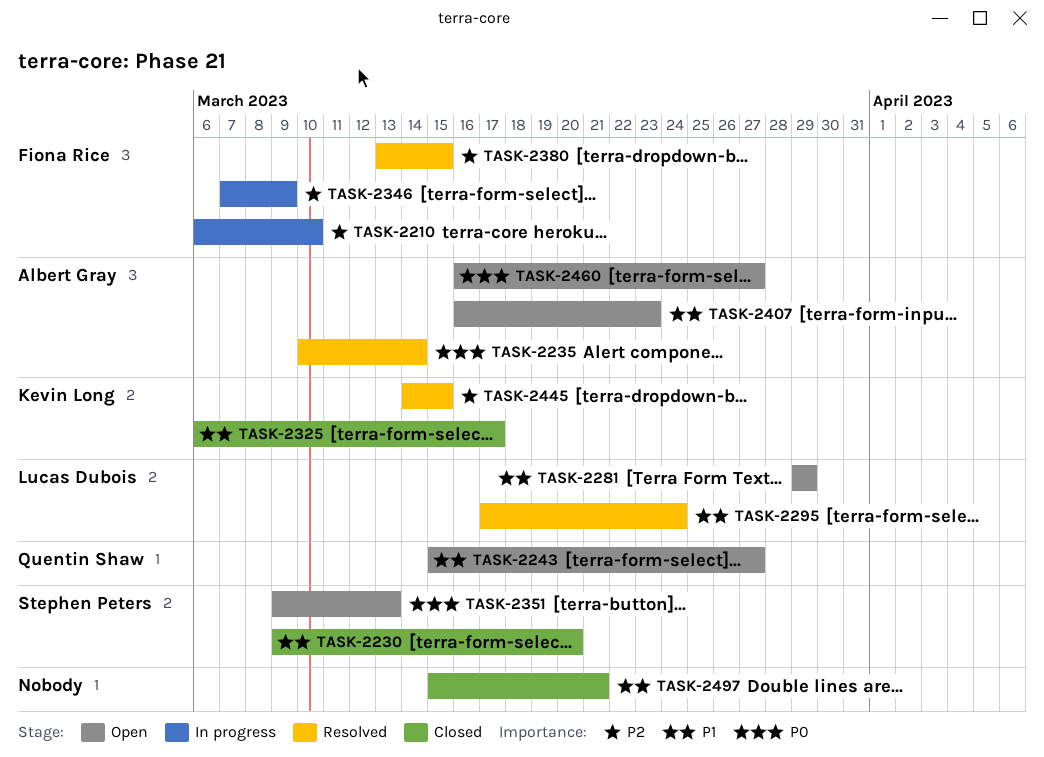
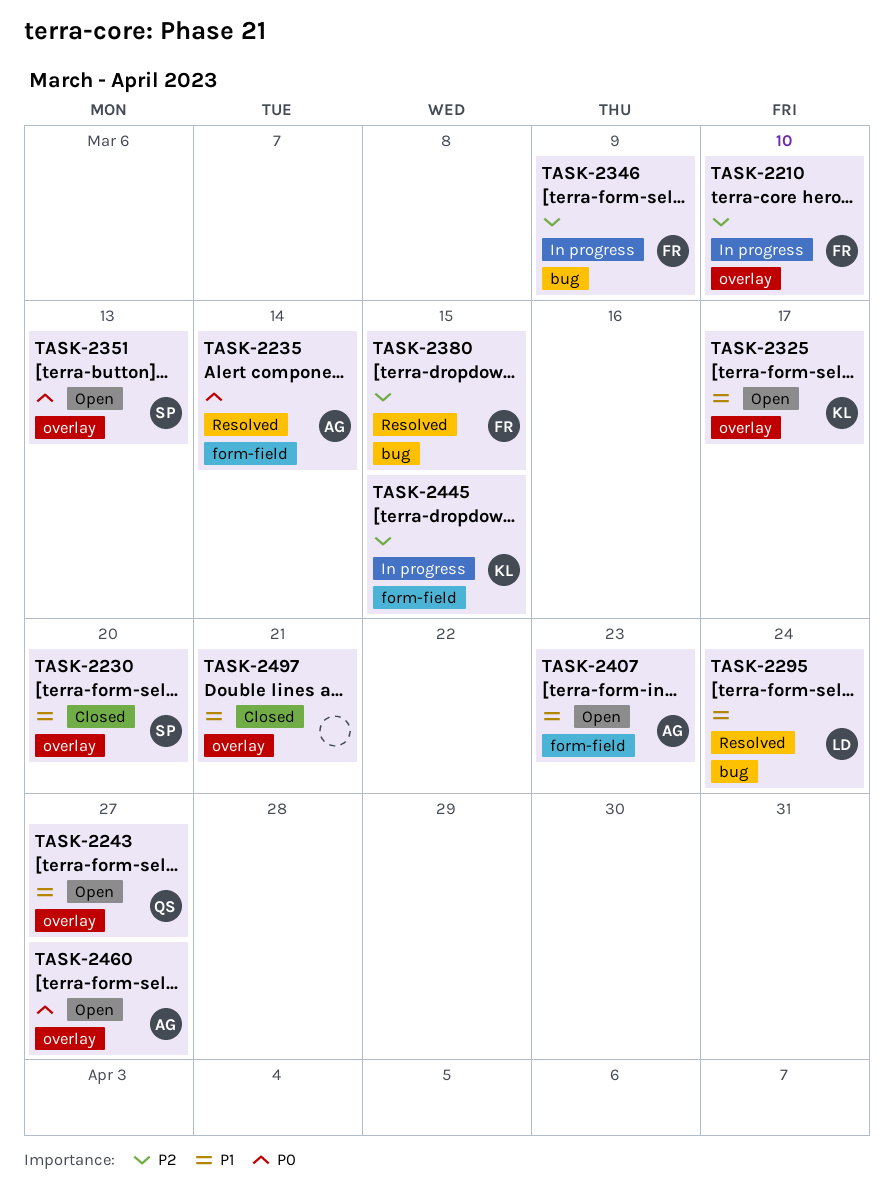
TASK-2281: present -> none
TASK-2325, status: Closed -> Open
TASK-2445, status: Resolved -> In progress

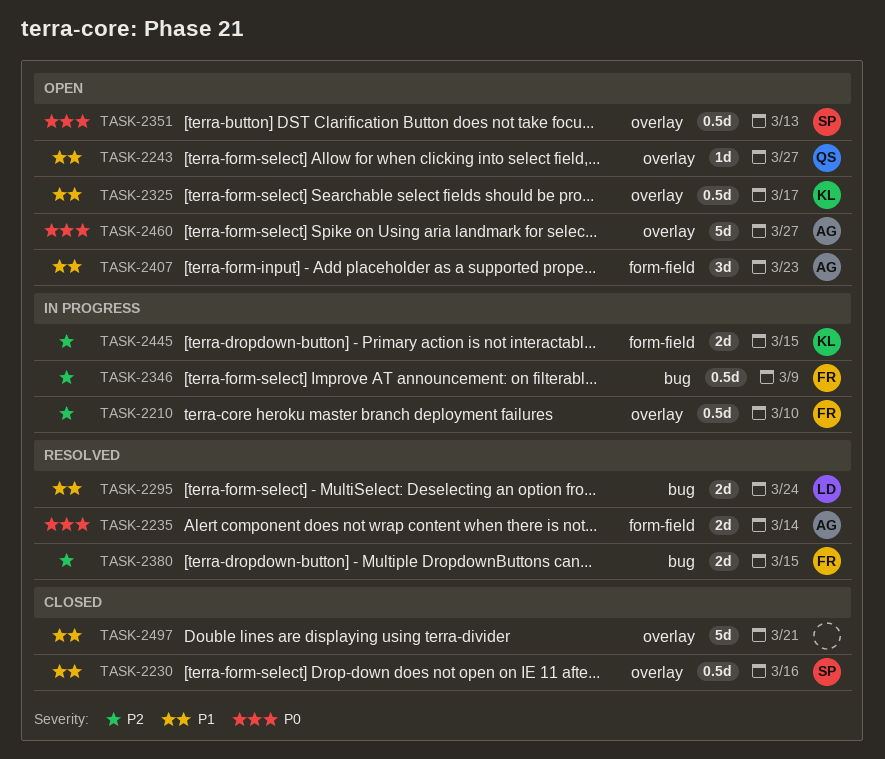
TASK-2230, due: Mar 20 -> Mar 16

